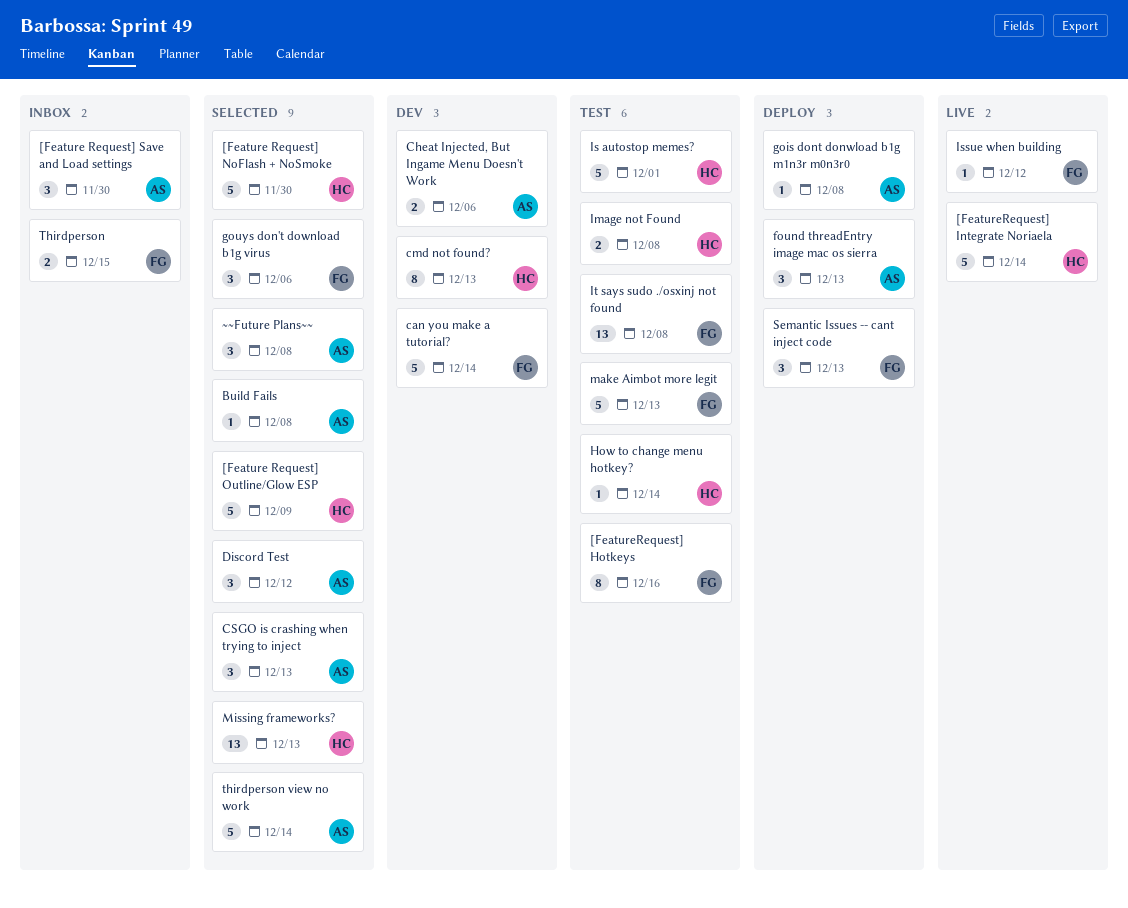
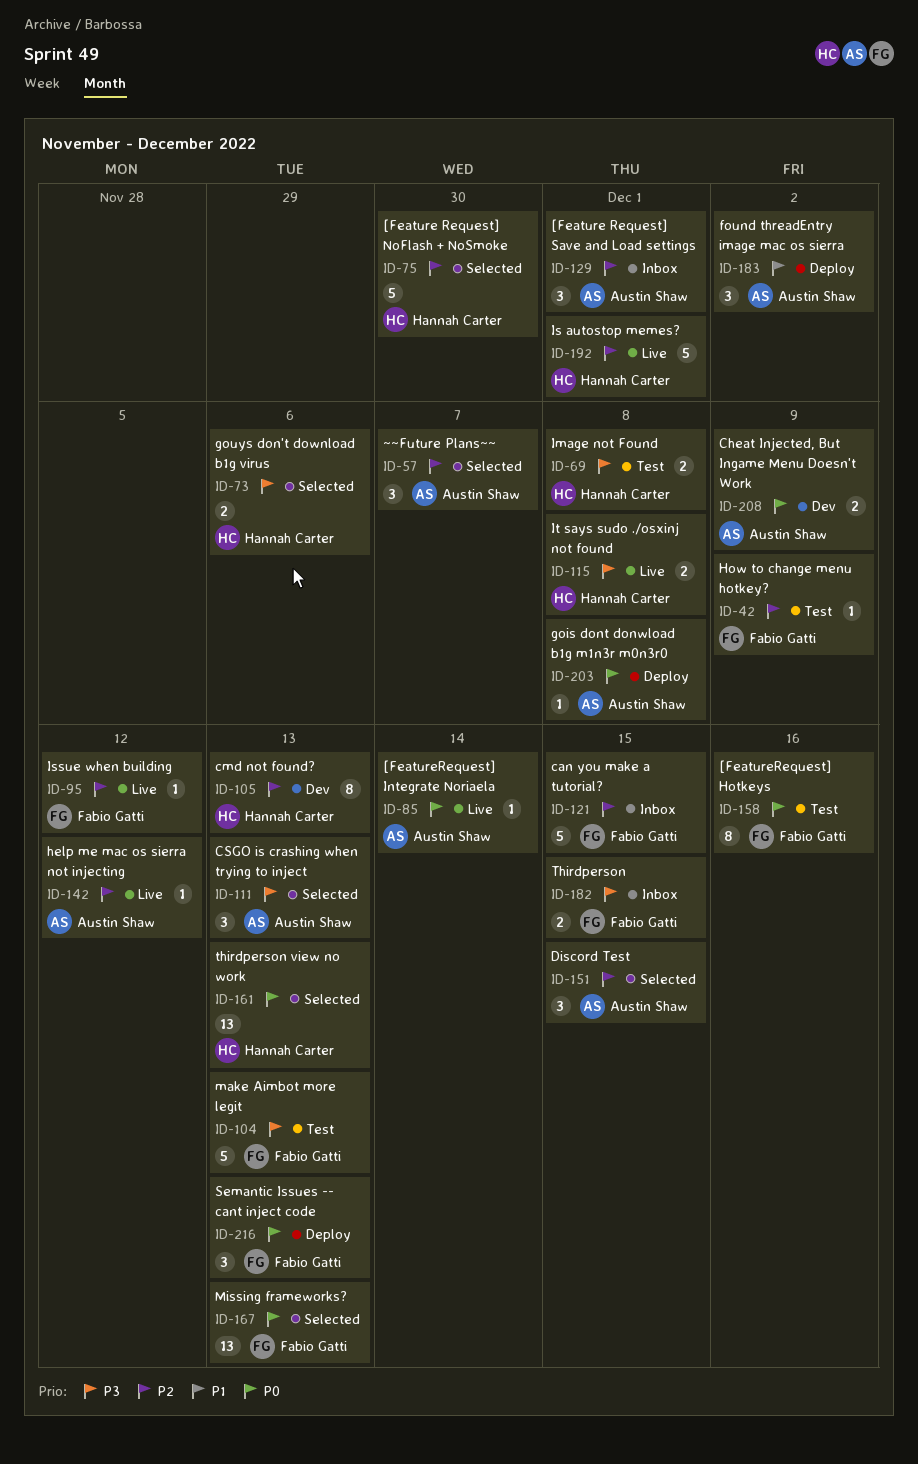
[Feature Request] Outline/Glow ESP: present -> none
[Feature Request] Save and Load settings, due: Nov 30 -> Dec 1
[FeatureRequest] Integrate Noriaela, owner: Hannah Carter -> Austin Shaw
[FeatureRequest] Integrate Noriaela, estimate: 5 -> 1
Build Fails: present -> none
can you make a tutorial?, status: Dev -> Inbox
can you make a tutorial?, due: Dec 14 -> Dec 15
Cheat Injected, But Ingame Menu Doesn't Work, due: Dec 6 -> Dec 9
Discord Test, due: Dec 12 -> Dec 15
found threadEntry image mac os sierra, due: Dec 13 -> Dec 2
gouys don't download b1g virus, owner: Fabio Gatti -> Hannah Carter
gouys don't download b1g virus, estimate: 3 -> 2
help me mac os sierra not injecting: none -> present
How to change menu hotkey?, owner: Hannah Carter -> Fabio Gatti
How to change menu hotkey?, due: Dec 14 -> Dec 9
Is autostop memes?, status: Test -> Live
It says sudo ./osxinj not found, status: Test -> Live
It says sudo ./osxinj not found, owner: Fabio Gatti -> Hannah Carter
It says sudo ./osxinj not found, estimate: 13 -> 2
Missing frameworks?, owner: Hannah Carter -> Fabio Gatti
thirdperson view no work, owner: Austin Shaw -> Hannah Carter
thirdperson view no work, estimate: 5 -> 13
thirdperson view no work, due: Dec 14 -> Dec 13
~~Future Plans~~, due: Dec 8 -> Dec 7

